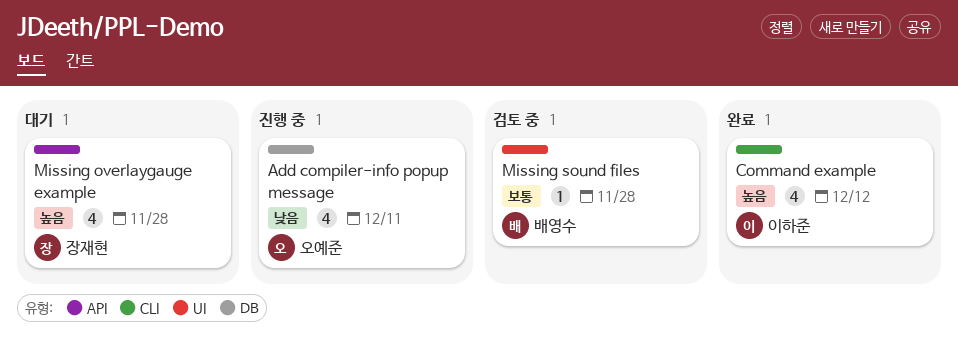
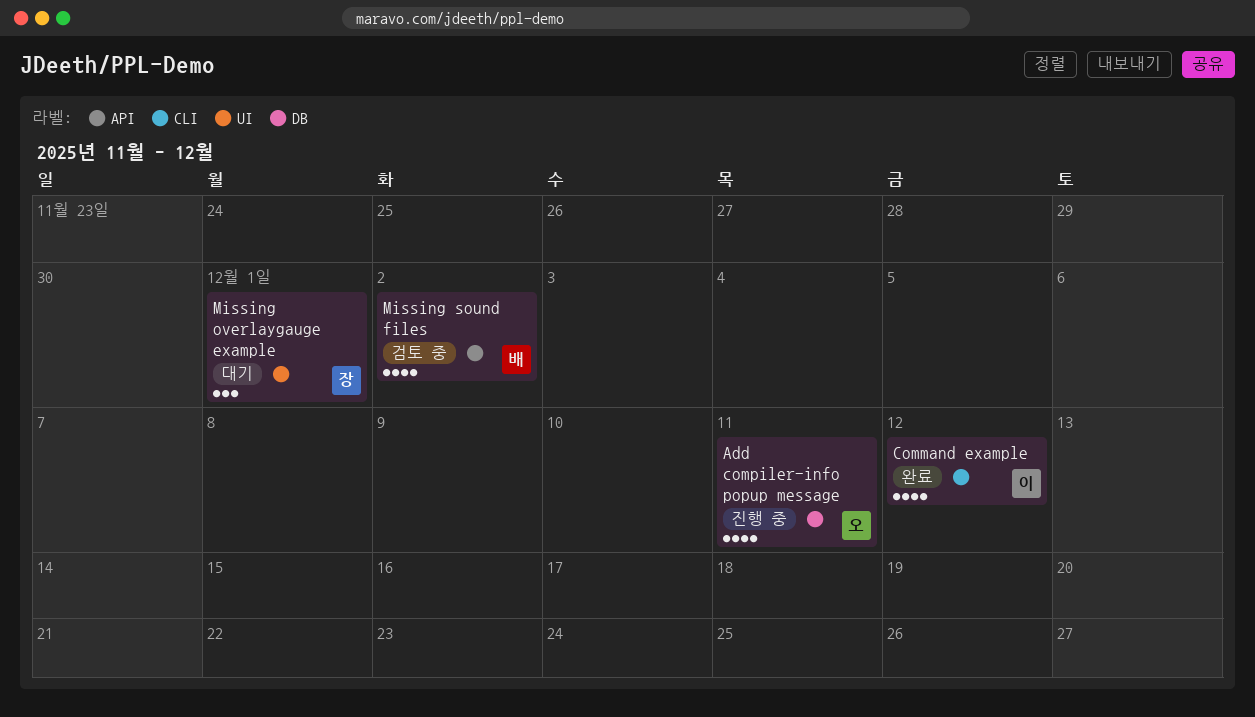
Missing overlaygauge example, label: API -> UI
Missing overlaygauge example, estimate: 4 -> 3
Missing overlaygauge example, due: Nov 28 -> Dec 1
Missing sound files, label: UI -> API
Missing sound files, estimate: 1 -> 4
Missing sound files, due: Nov 28 -> Dec 2

